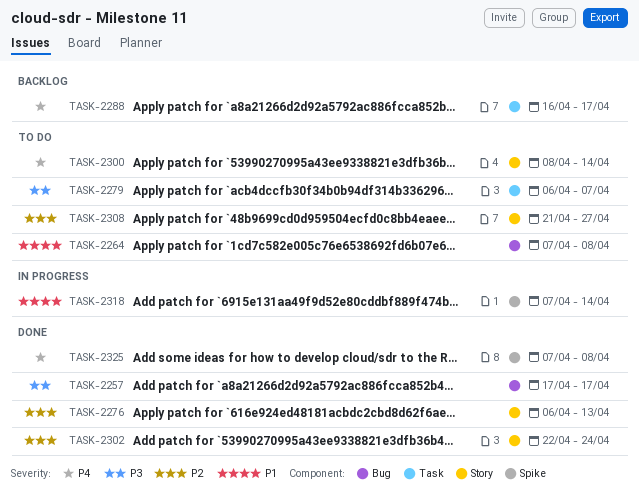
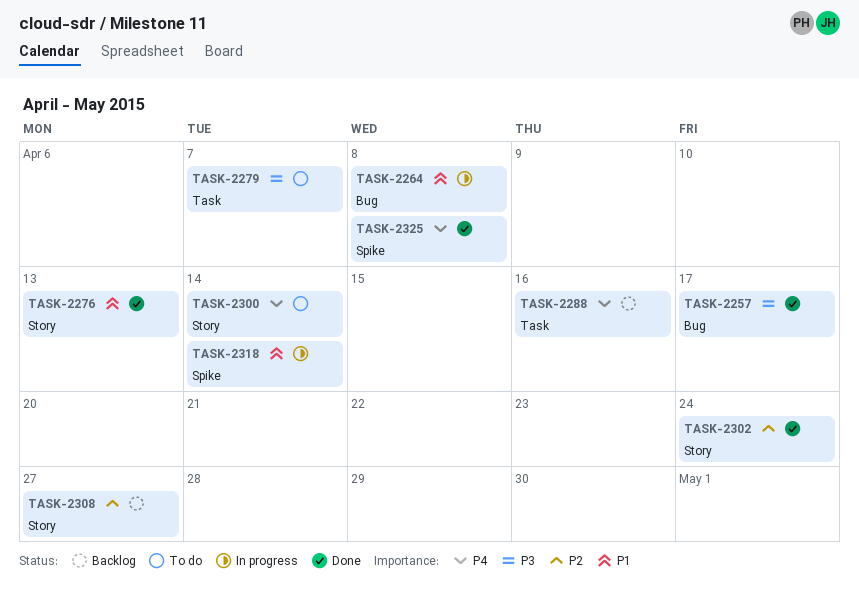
TASK-2264, status: To do -> In progress
TASK-2276, priority: P2 -> P1
TASK-2288, due: Apr 17 -> Apr 16
TASK-2308, status: To do -> Backlog

